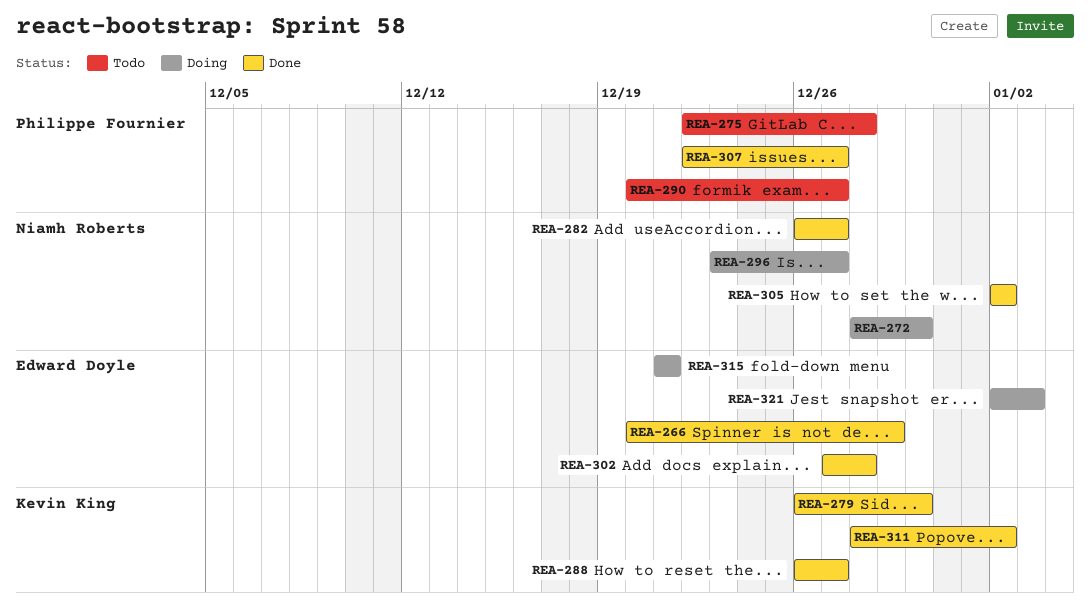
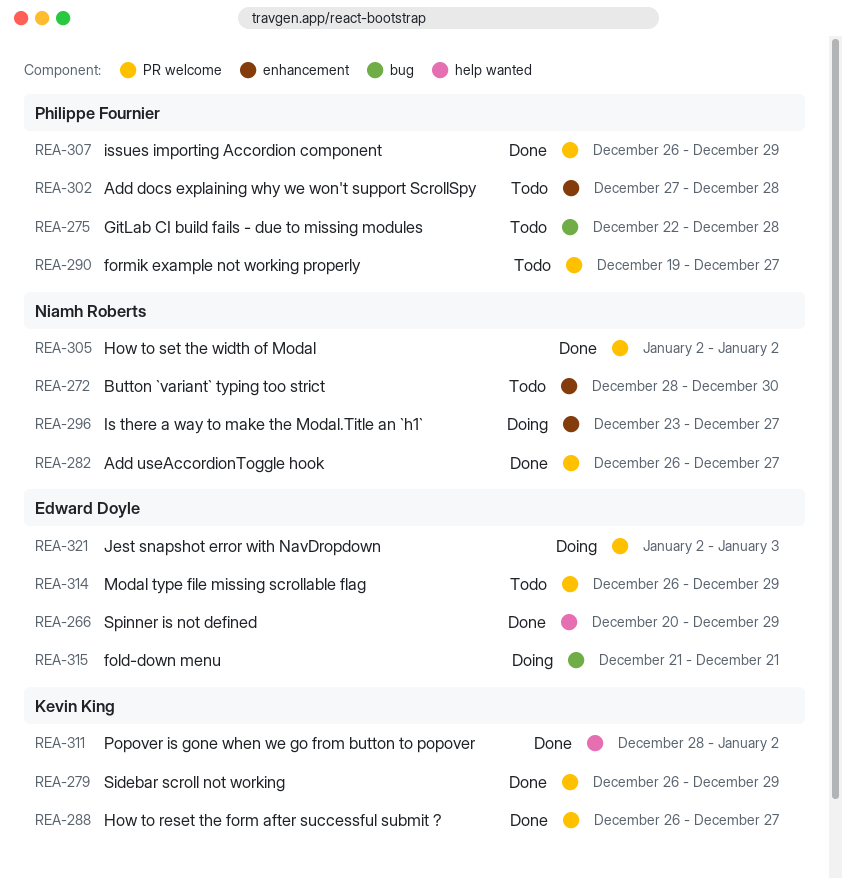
REA-272, status: Doing -> Todo
REA-279, due: Dec 30 -> Dec 29
REA-290, start: Dec 20 -> Dec 19
REA-302, status: Done -> Todo
REA-302, owner: Edward Doyle -> Philippe Fournier
REA-307, start: Dec 22 -> Dec 26
REA-307, due: Dec 27 -> Dec 29
REA-314: none -> present

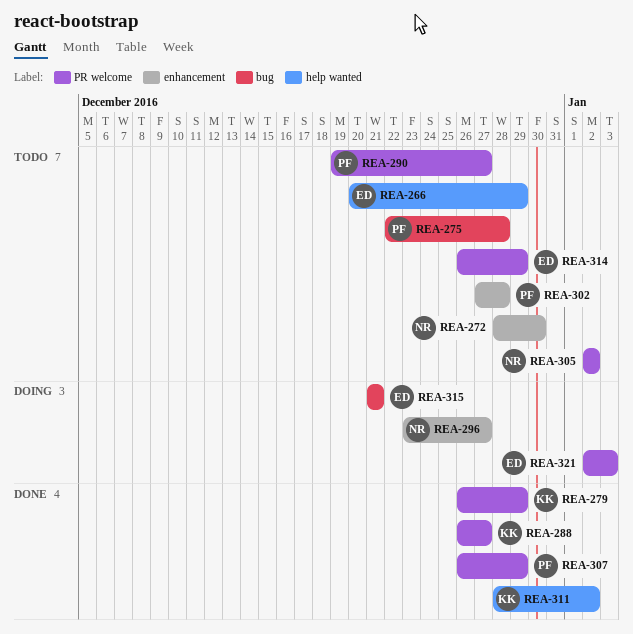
REA-266, status: Done -> Todo
REA-282: present -> none
REA-305, status: Done -> Todo

